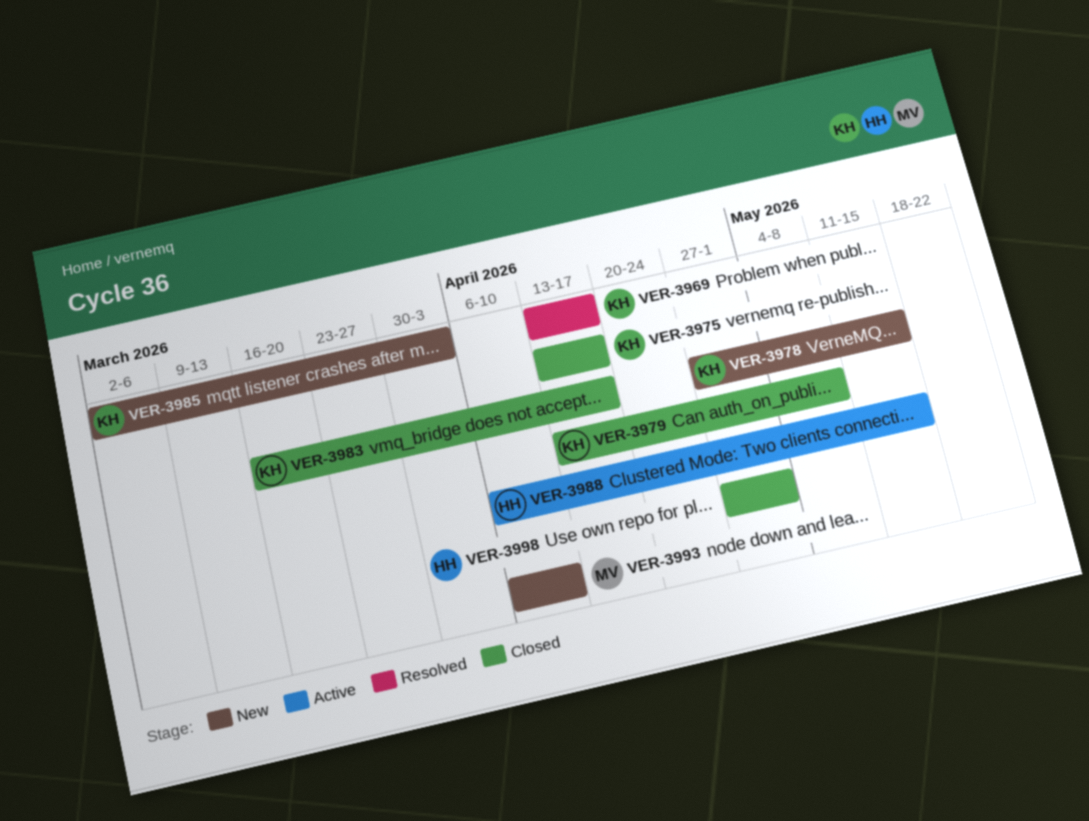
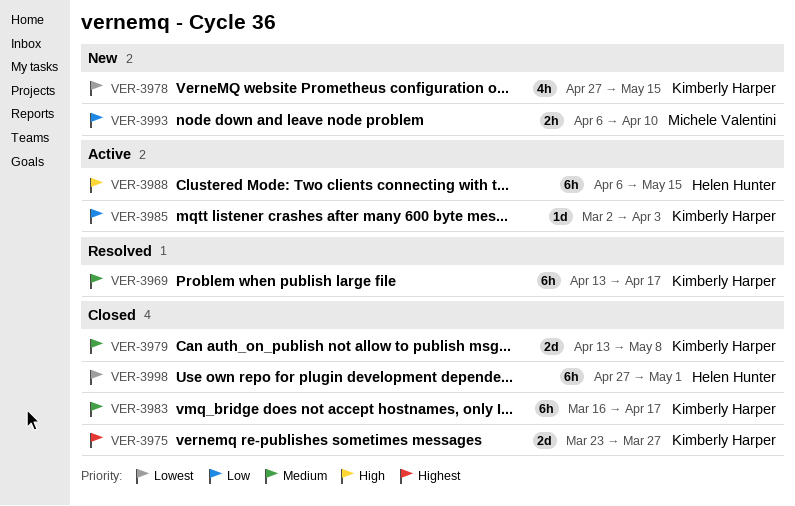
VER-3975, start: Apr 13 -> Mar 23
VER-3975, due: Apr 17 -> Mar 27
VER-3985, status: New -> Active

